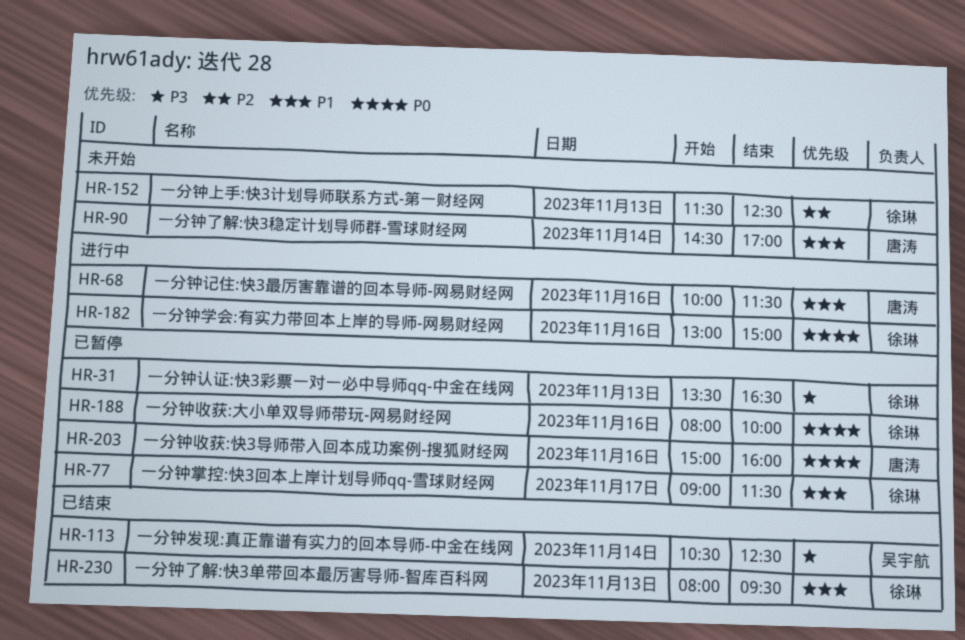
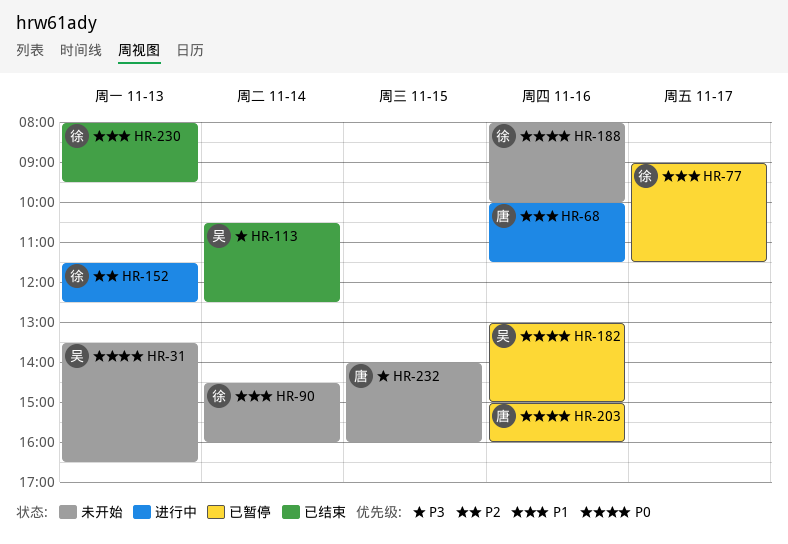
HR-31, status: 已暂停 -> 未开始
HR-31, owner: 徐琳 -> 吴宇航
HR-31, priority: P3 -> P0
HR-90, owner: 唐涛 -> 徐琳
HR-90, ends: 17:00 -> 16:00
HR-152, status: 未开始 -> 进行中
HR-182, status: 进行中 -> 已暂停
HR-182, owner: 徐琳 -> 吴宇航
HR-188, status: 已暂停 -> 未开始
HR-232: none -> present

